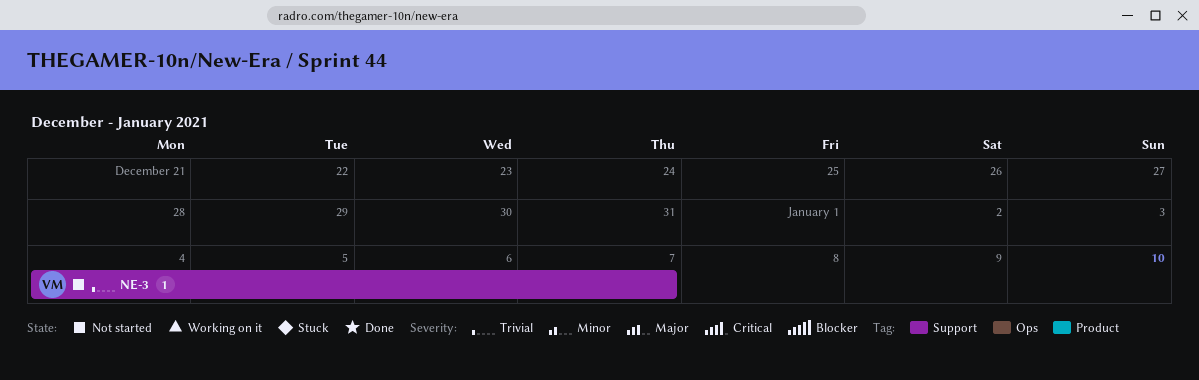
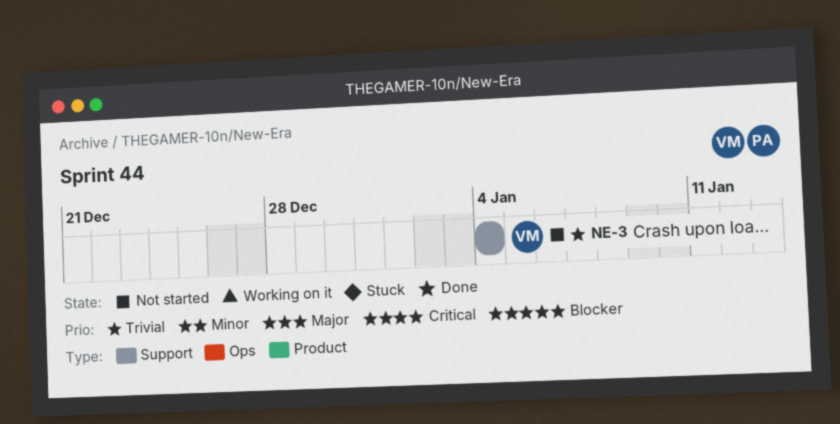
NE-3, due: Jan 7 -> Jan 4

